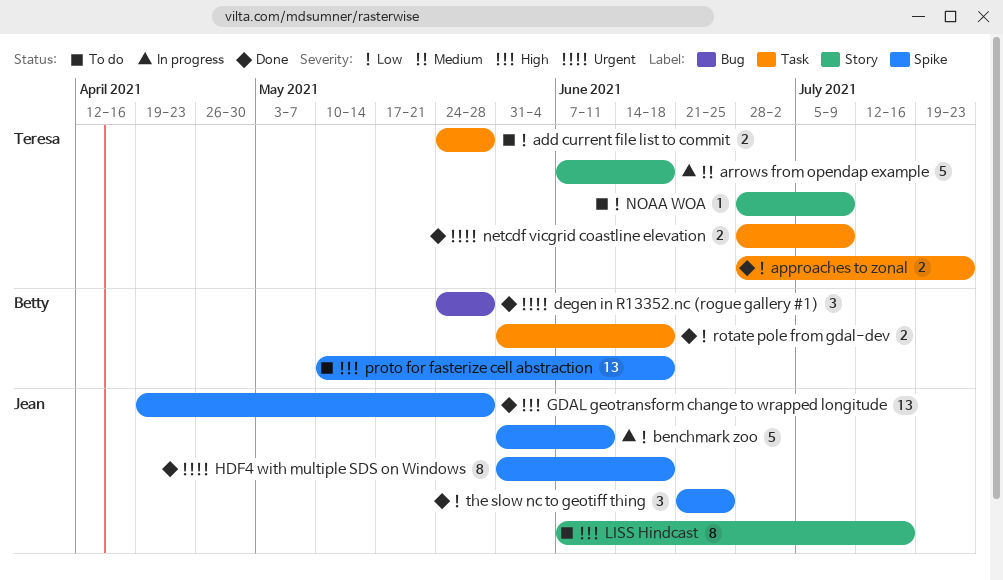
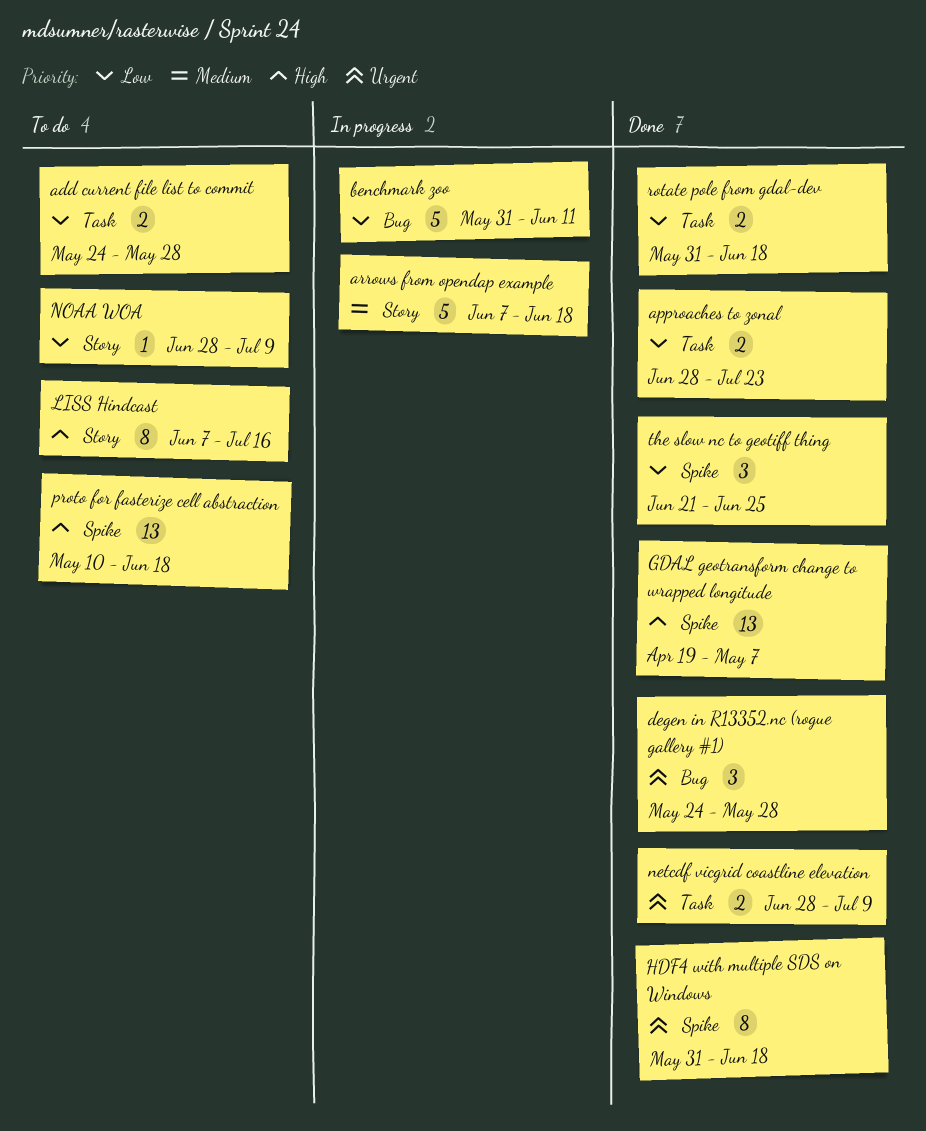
benchmark zoo, label: Spike -> Bug
GDAL geotransform change to wrapped longitude, due: May 28 -> May 7

